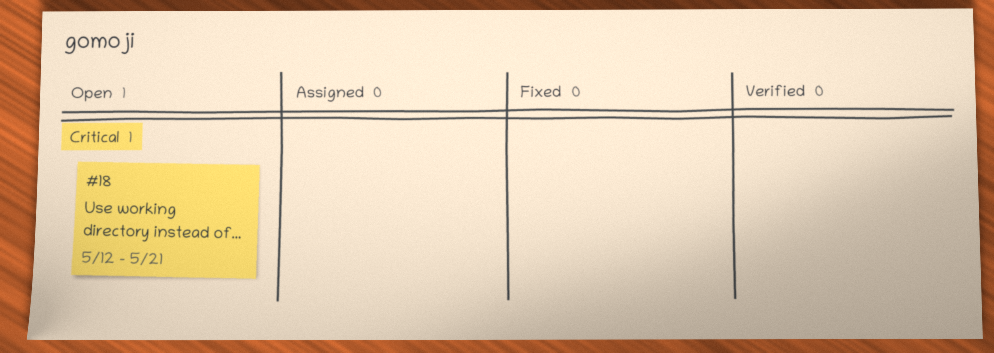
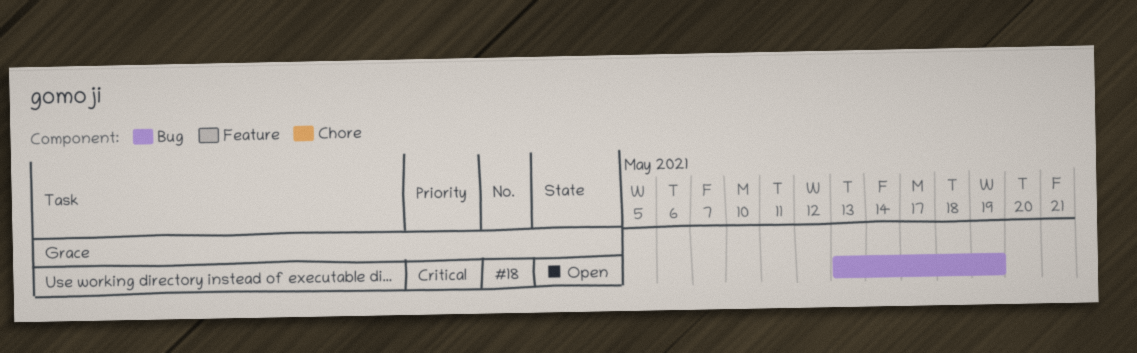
#18, start: May 12 -> May 13
#18, due: May 21 -> May 19

